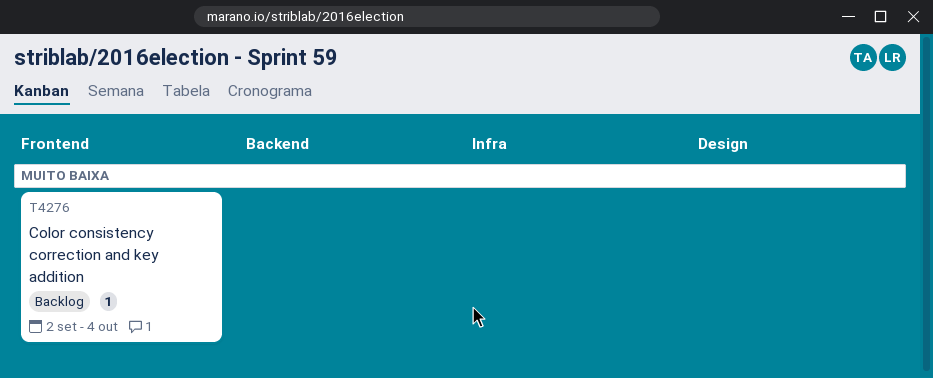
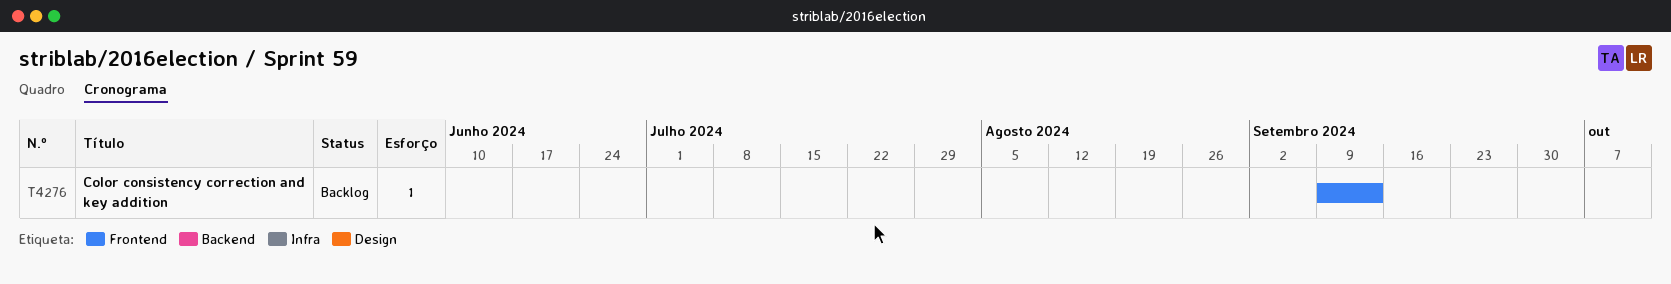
T4276, start: Sep 2 -> Sep 9
T4276, due: Oct 4 -> Sep 13

